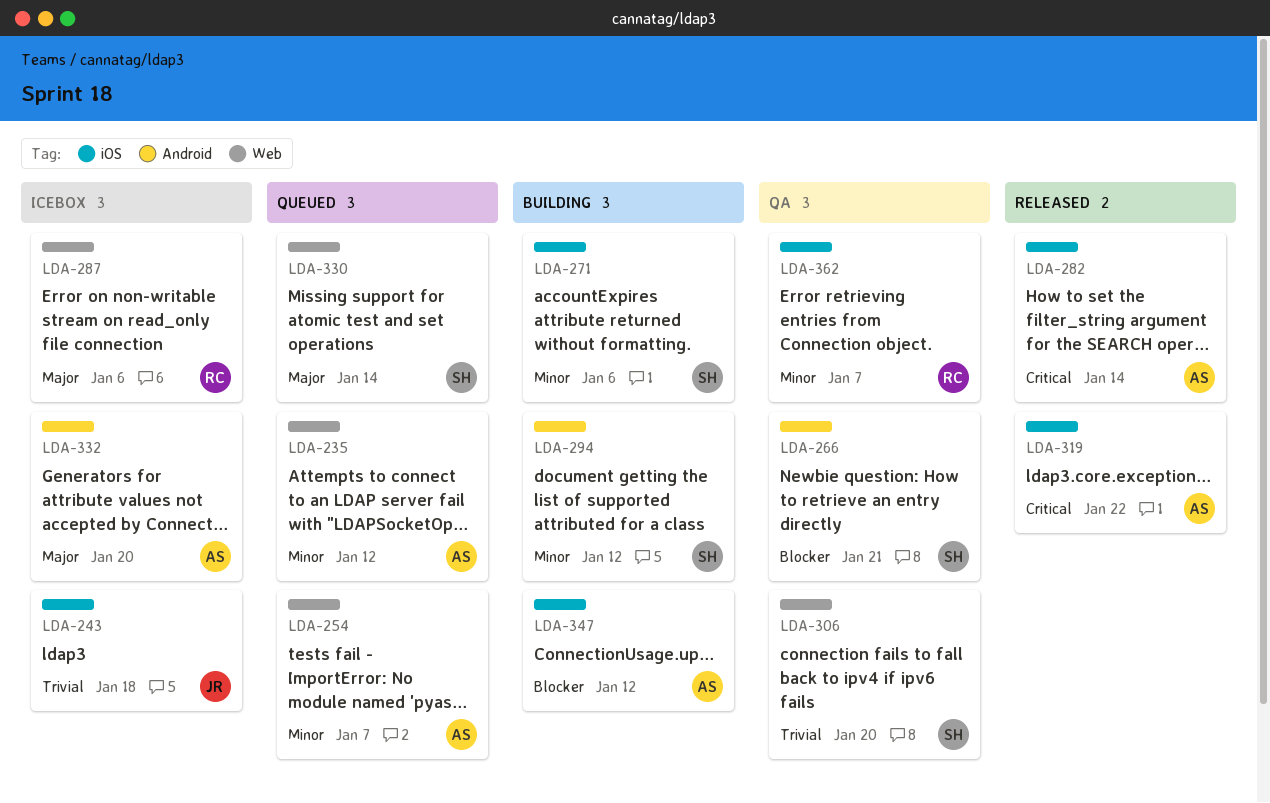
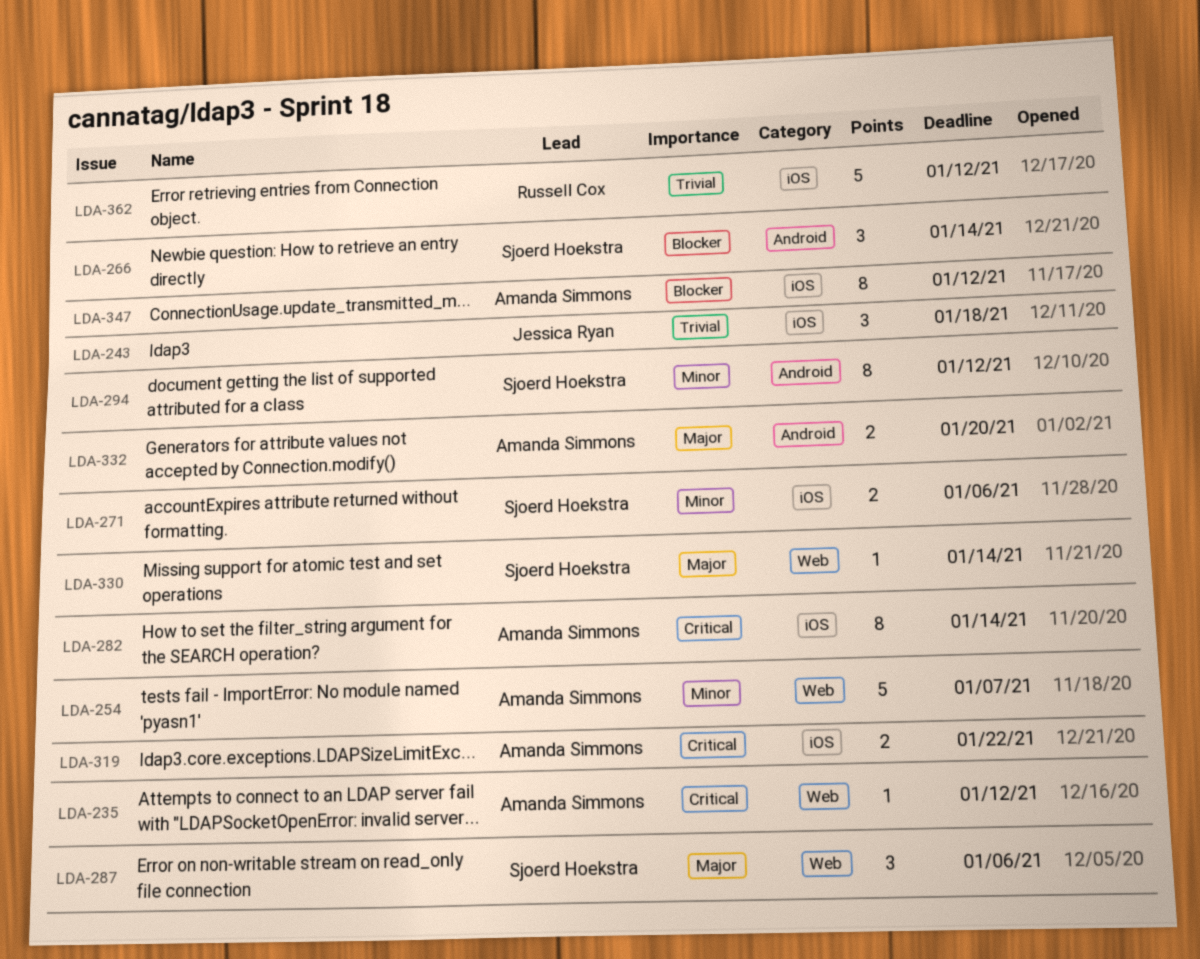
LDA-235, priority: Minor -> Critical
LDA-266, due: Jan 21 -> Jan 14
LDA-287, owner: Russell Cox -> Sjoerd Hoekstra
LDA-306: present -> none
LDA-362, priority: Minor -> Trivial
LDA-362, due: Jan 7 -> Jan 12

